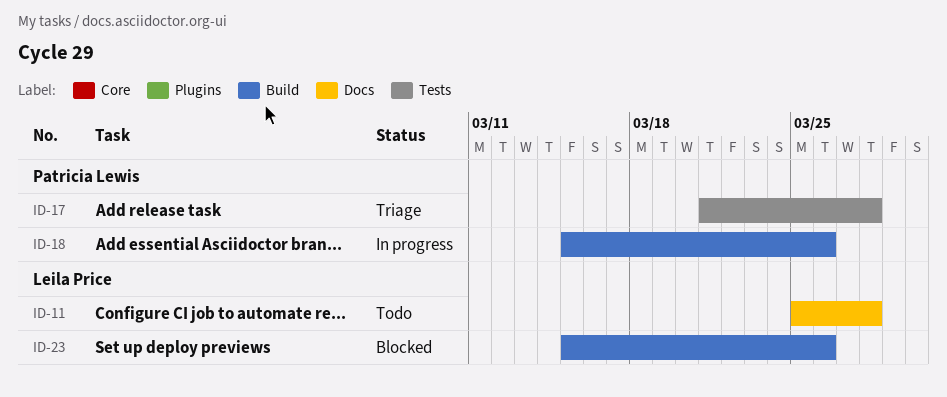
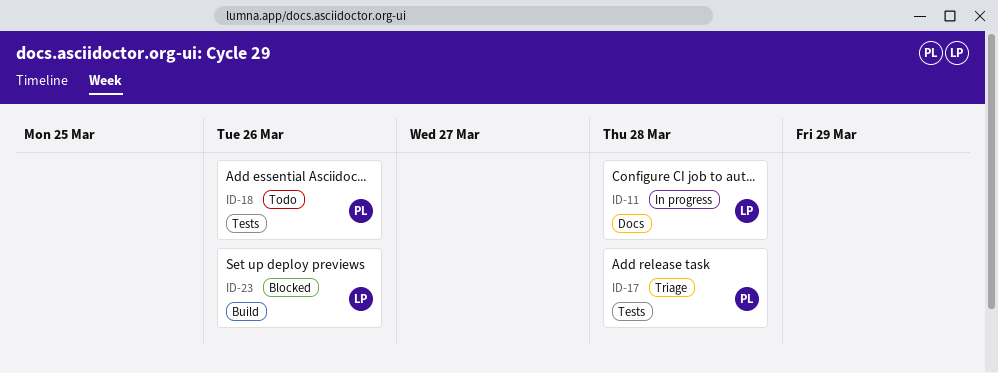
ID-11, status: Todo -> In progress
ID-18, status: In progress -> Todo
ID-18, label: Build -> Tests

